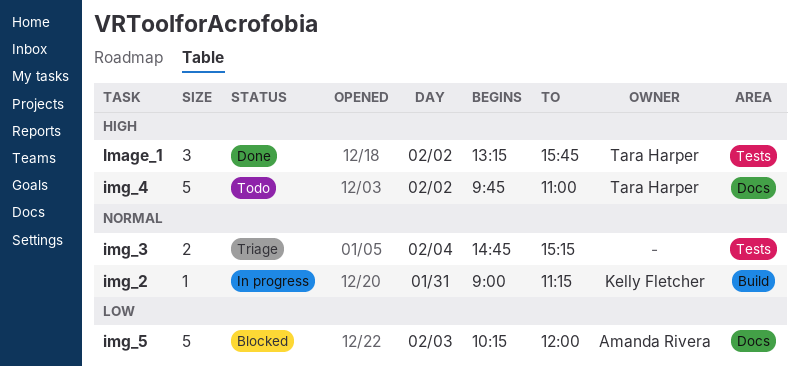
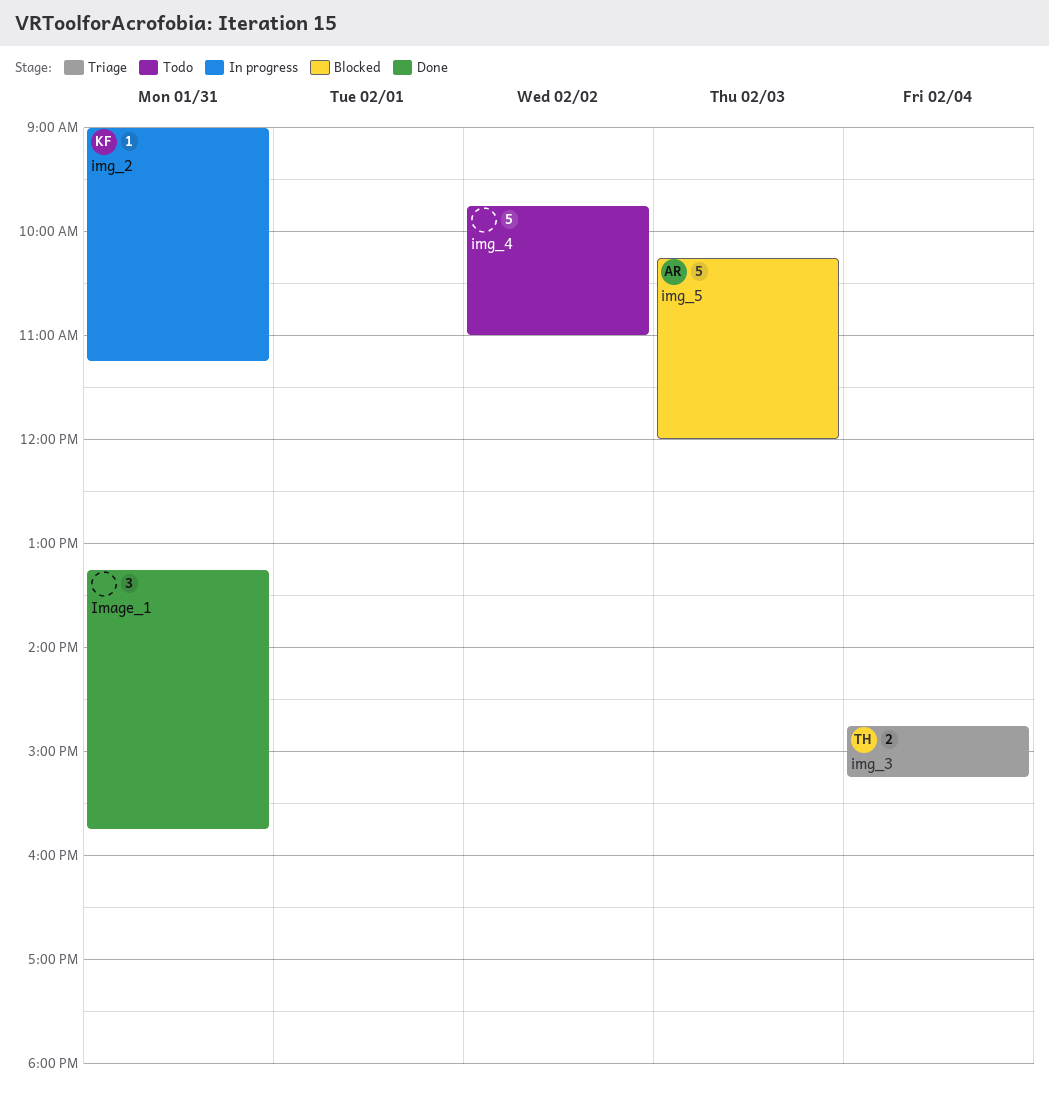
Image_1, owner: Tara Harper -> none
Image_1, day: Feb 2 -> Jan 31
img_3, owner: none -> Tara Harper
img_4, owner: Tara Harper -> none

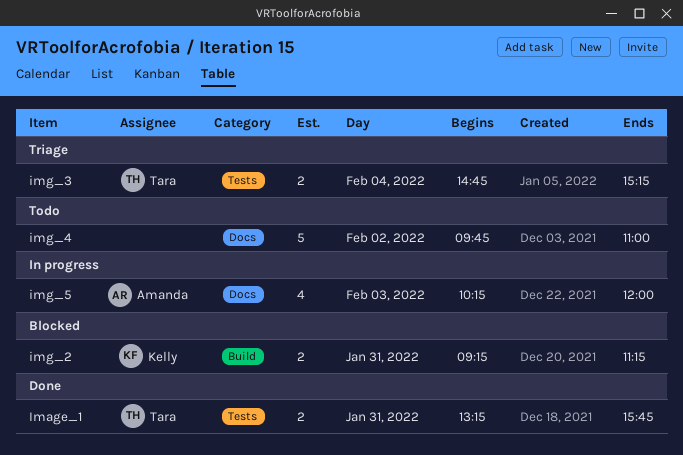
Image_1, owner: none -> Tara
Image_1, estimate: 3 -> 2
img_2, status: In progress -> Blocked
img_2, estimate: 1 -> 2
img_2, begins: 09:00 -> 09:15
img_5, status: Blocked -> In progress
img_5, estimate: 5 -> 4

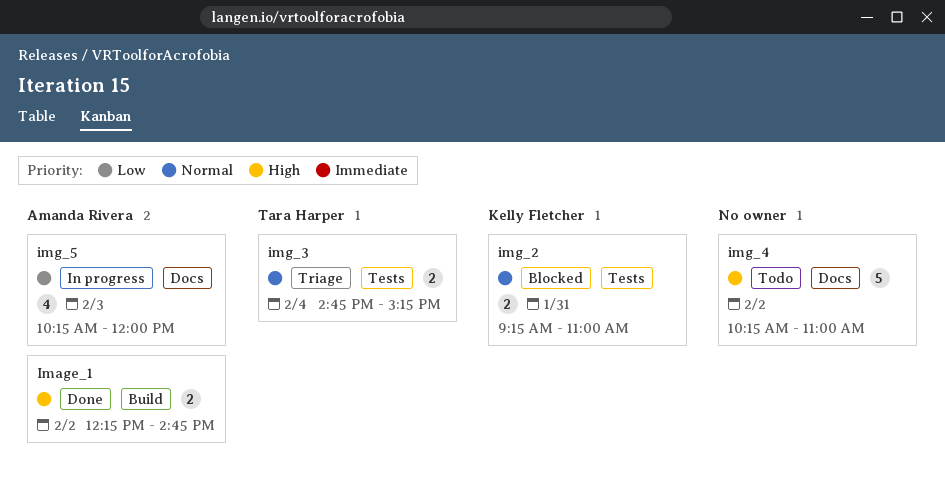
Image_1, owner: Tara Harper -> Amanda Rivera
Image_1, label: Tests -> Build
Image_1, day: Jan 31 -> Feb 2
Image_1, begins: 13:15 -> 12:15
Image_1, ends: 15:45 -> 14:45
img_2, label: Build -> Tests
img_2, ends: 11:15 -> 11:00
img_4, begins: 09:45 -> 10:15

